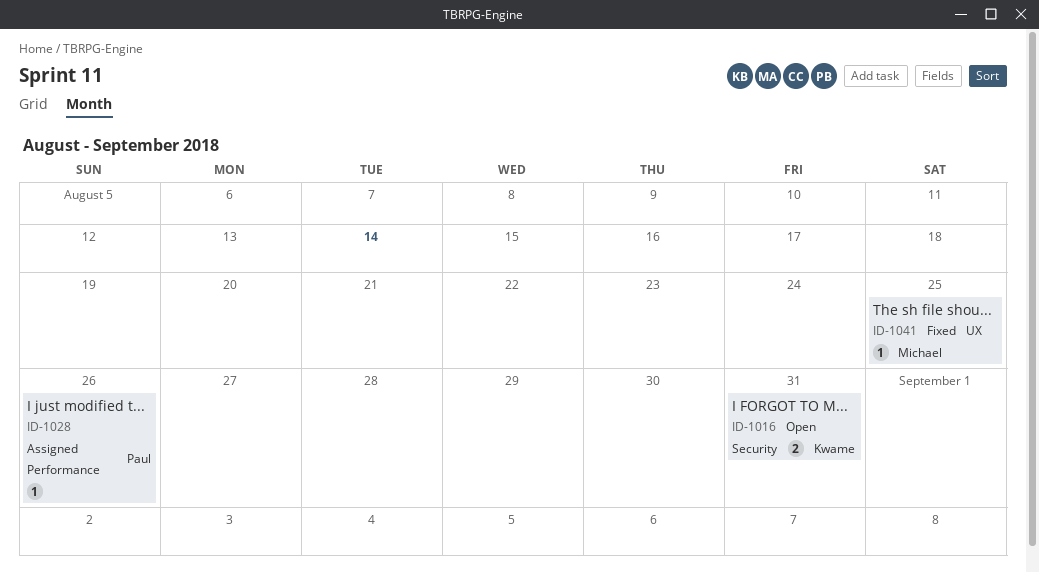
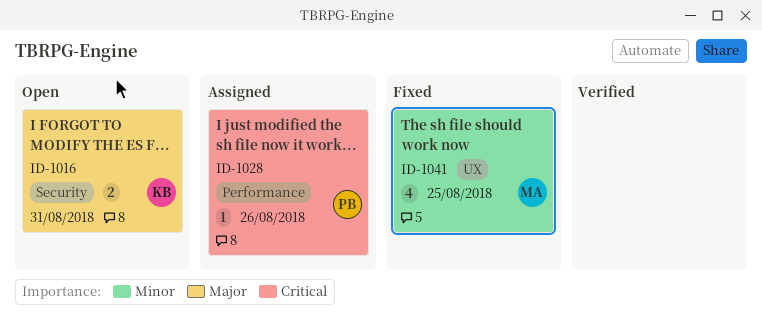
ID-1041, estimate: 1 -> 4

